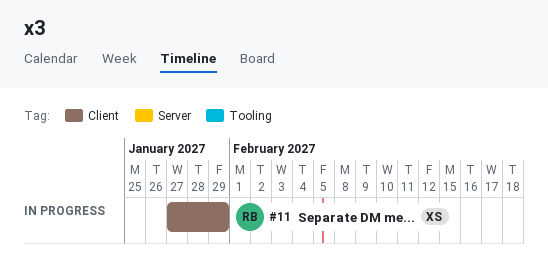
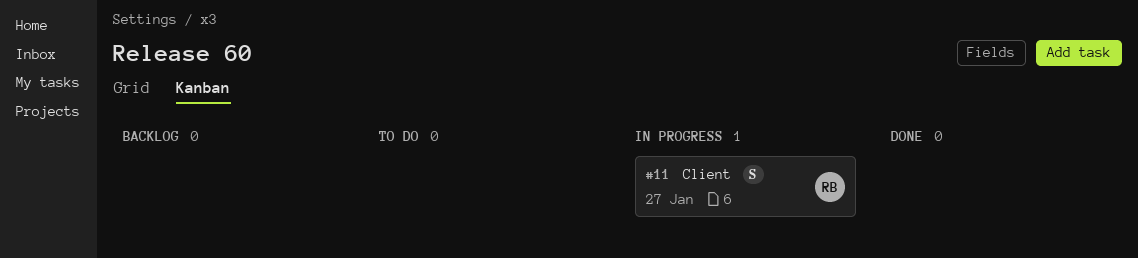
#11, estimate: XS -> S
#11, due: Jan 29 -> Jan 27

